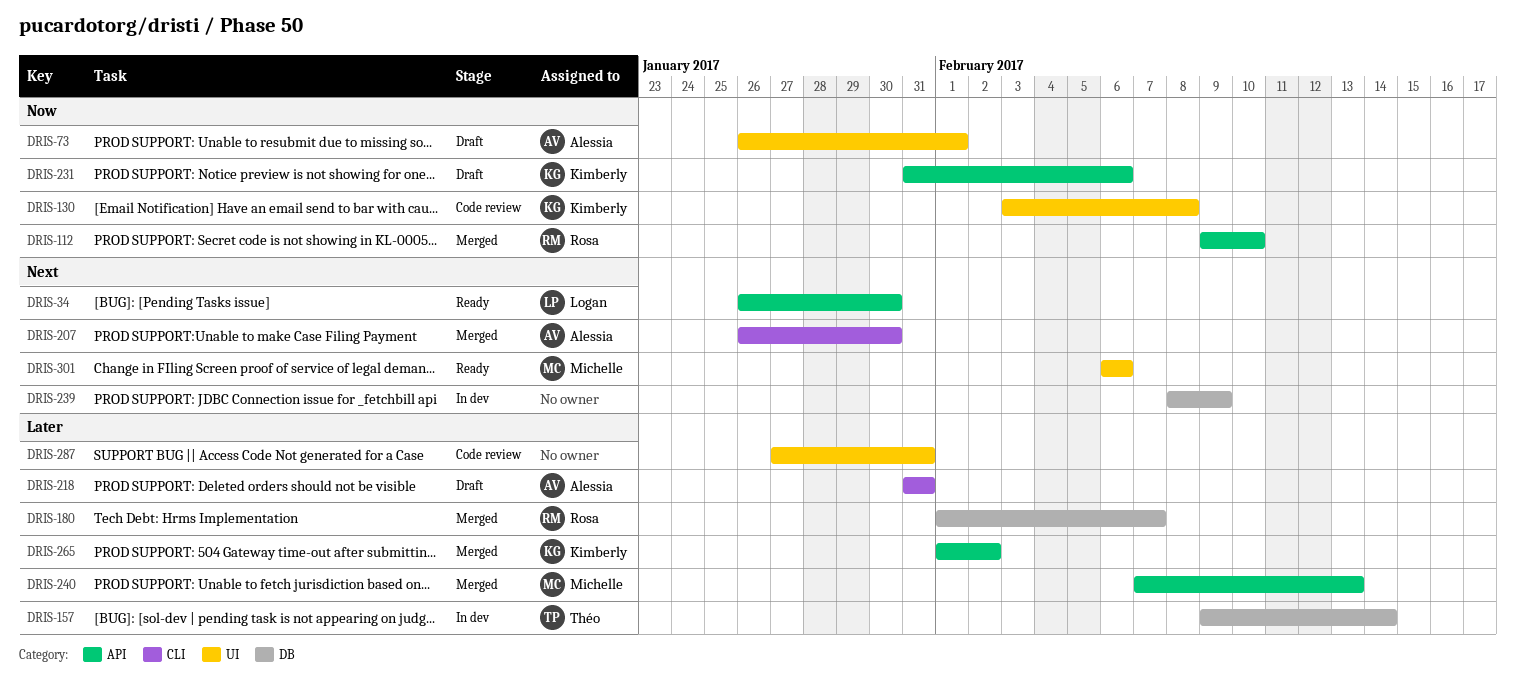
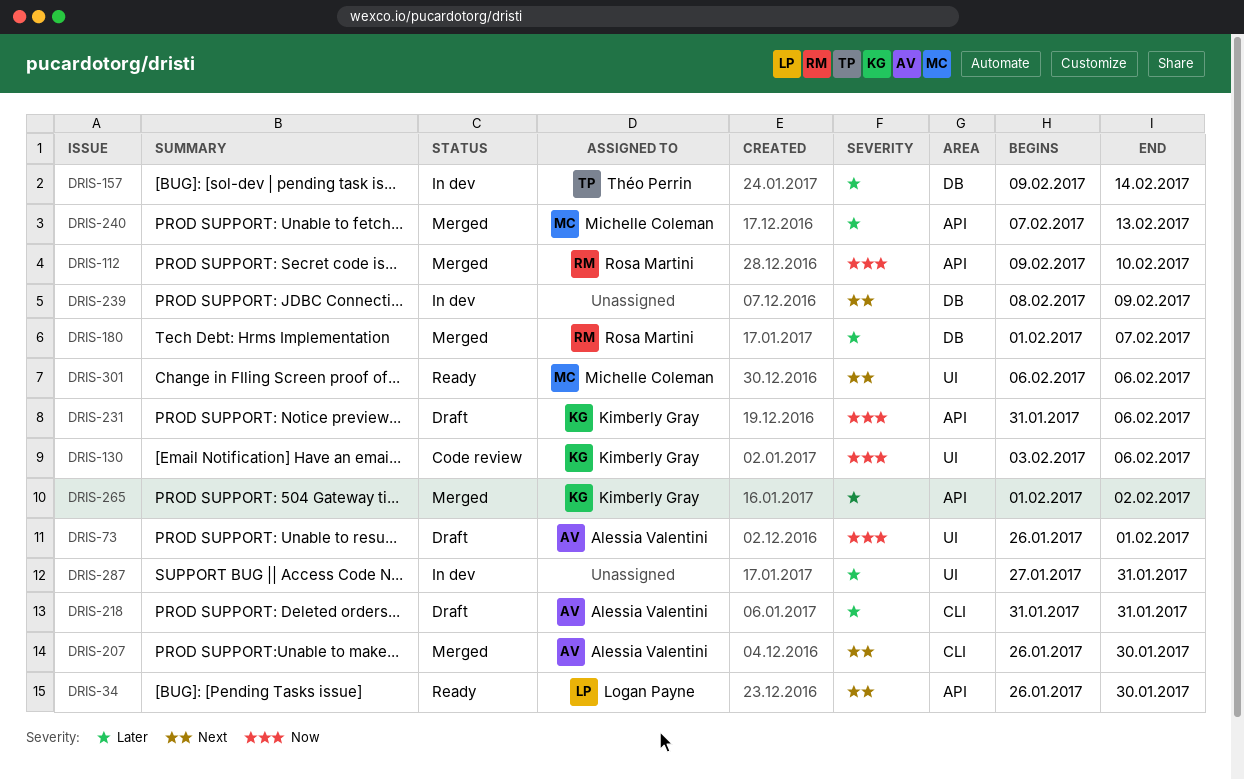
DRIS-130, due: Feb 8 -> Feb 6
DRIS-287, status: Code review -> In dev

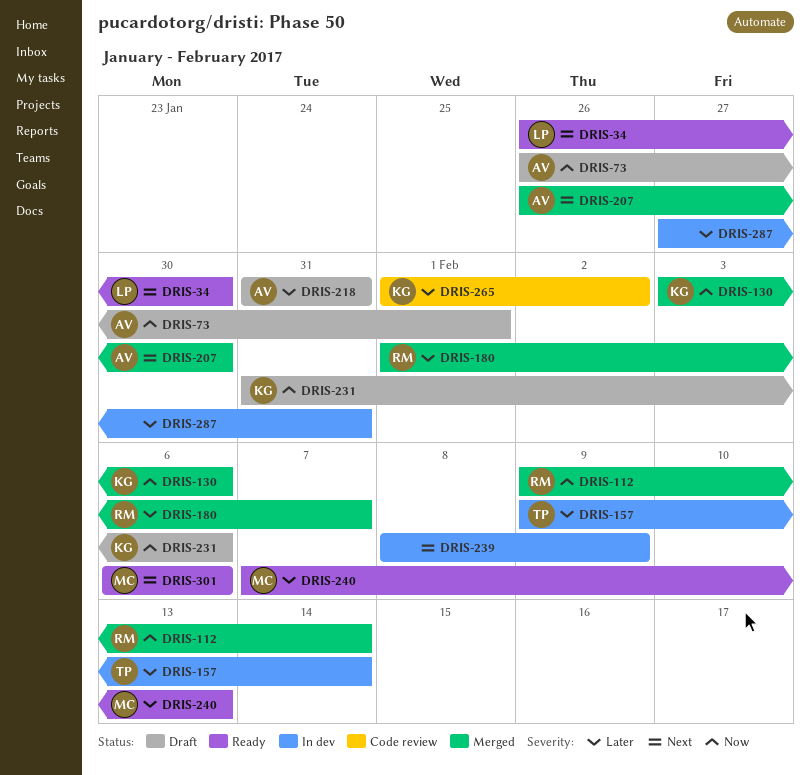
DRIS-112, due: Feb 10 -> Feb 14
DRIS-130, status: Code review -> Merged
DRIS-240, status: Merged -> Ready
DRIS-265, status: Merged -> Code review

